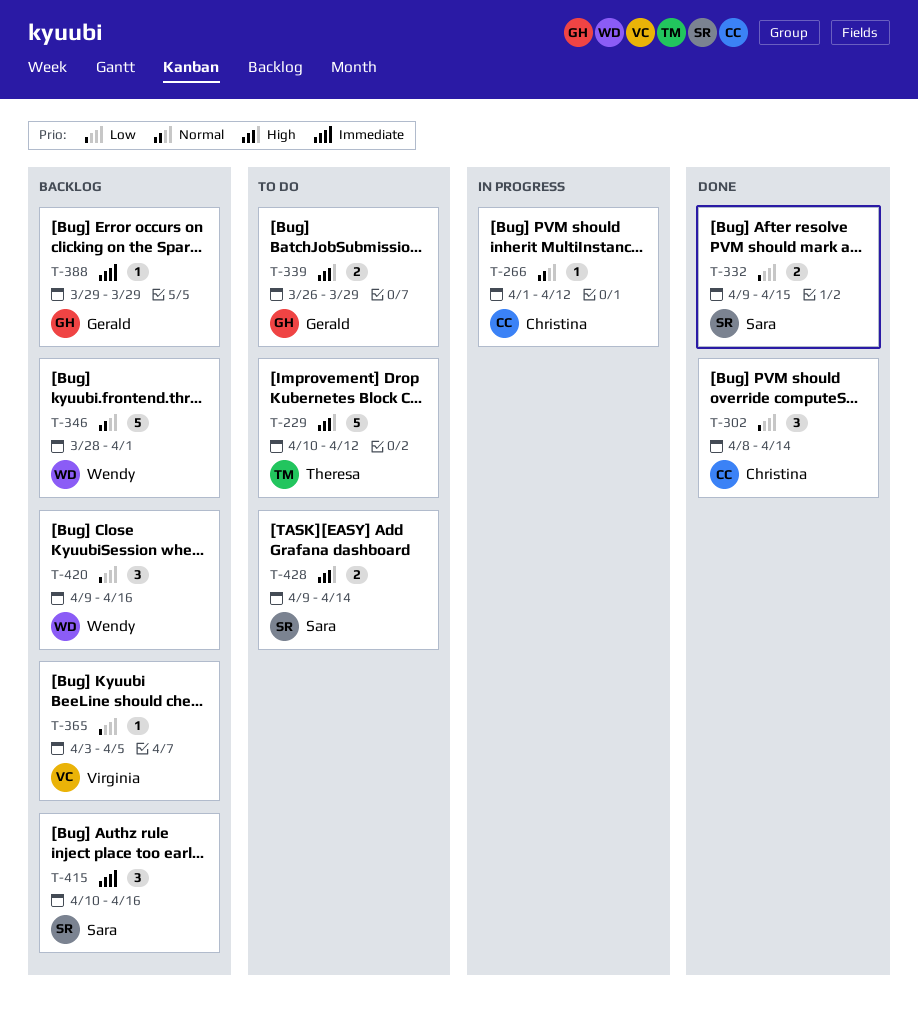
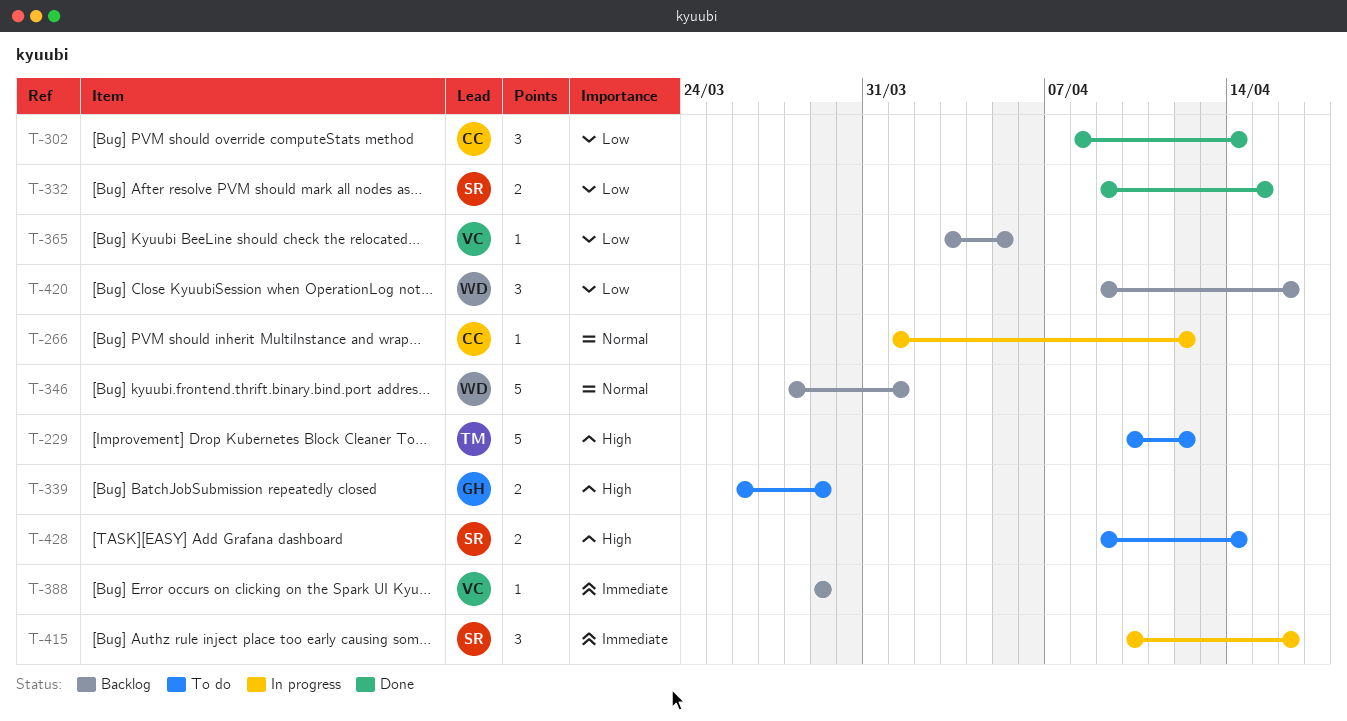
T-388, owner: Gerald -> Virginia
T-415, status: Backlog -> In progress

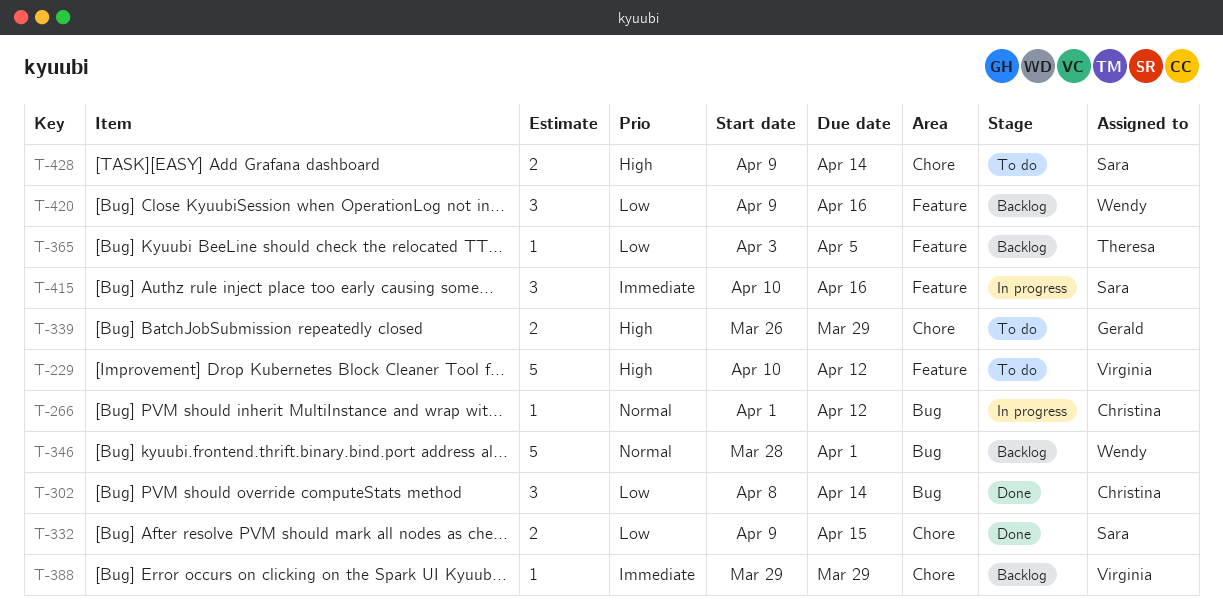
T-229, owner: Theresa -> Virginia
T-365, owner: Virginia -> Theresa

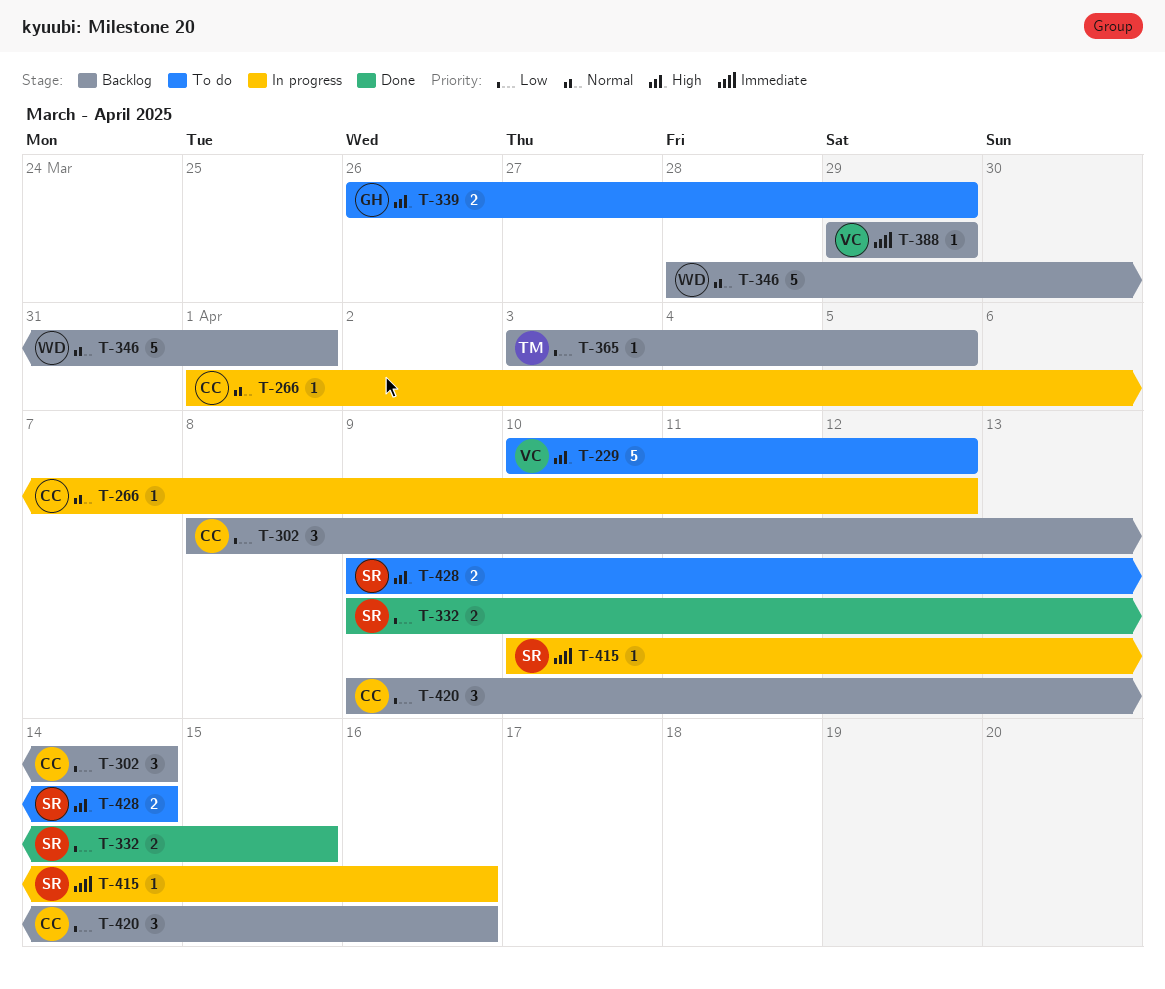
T-302, status: Done -> Backlog
T-415, estimate: 3 -> 1
T-420, owner: Wendy -> Christina

